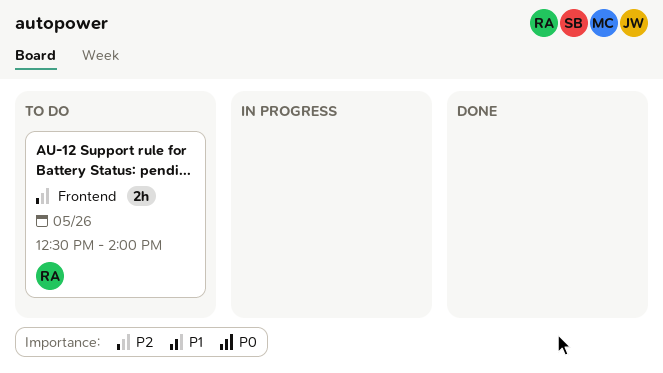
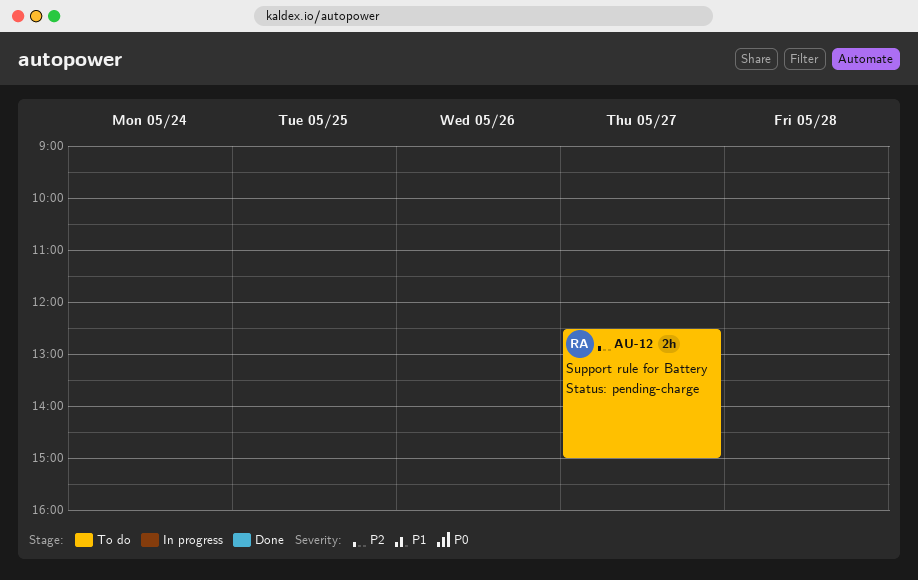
AU-12, day: May 26 -> May 27
AU-12, ends: 14:00 -> 15:00

